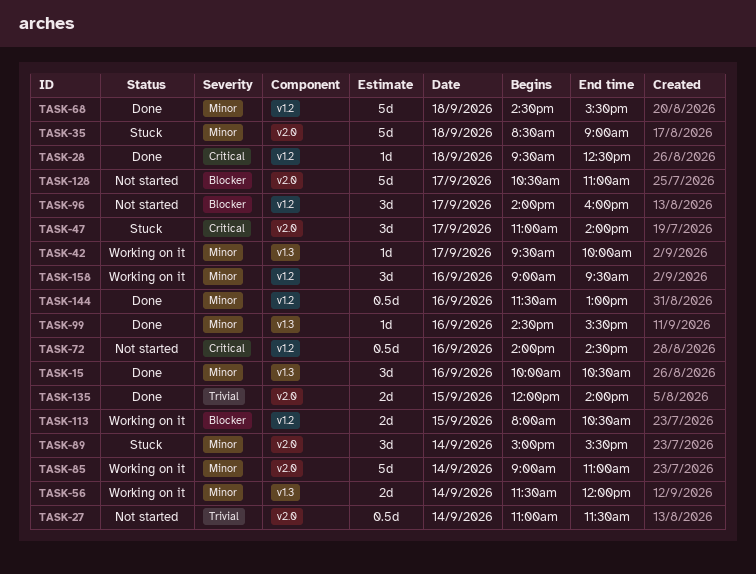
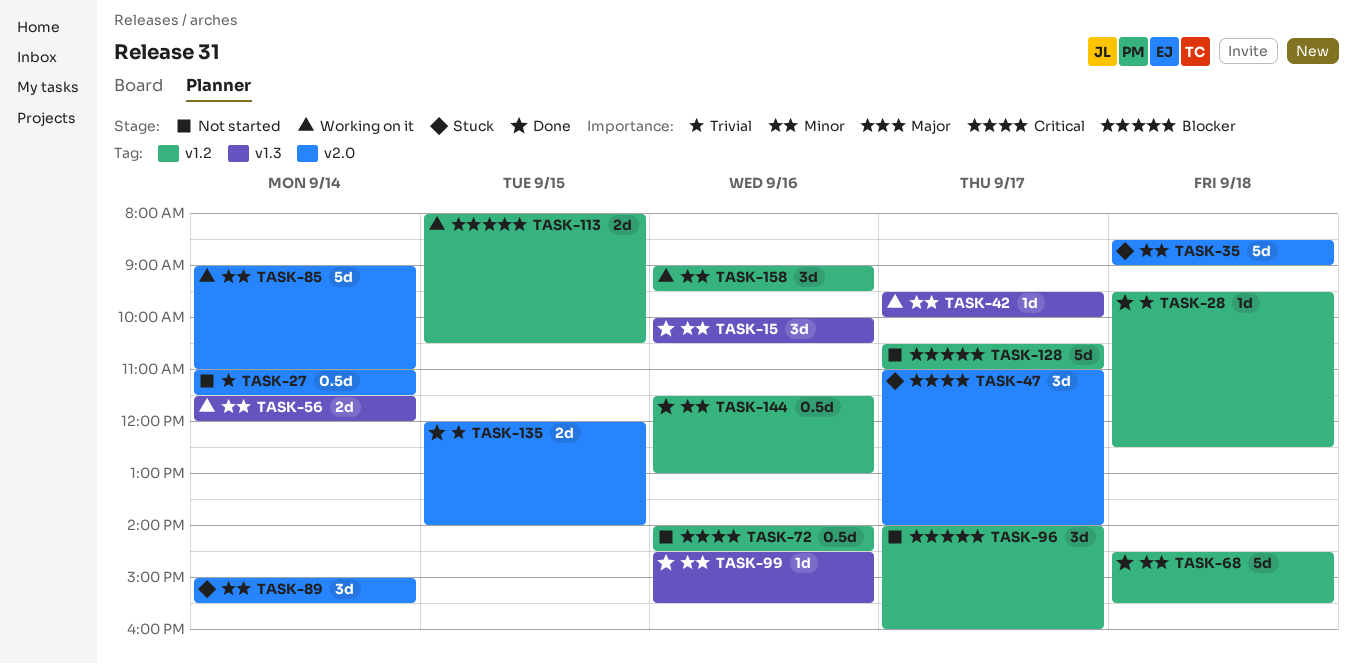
TASK-28, priority: Critical -> Trivial
TASK-128, label: v2.0 -> v1.2

